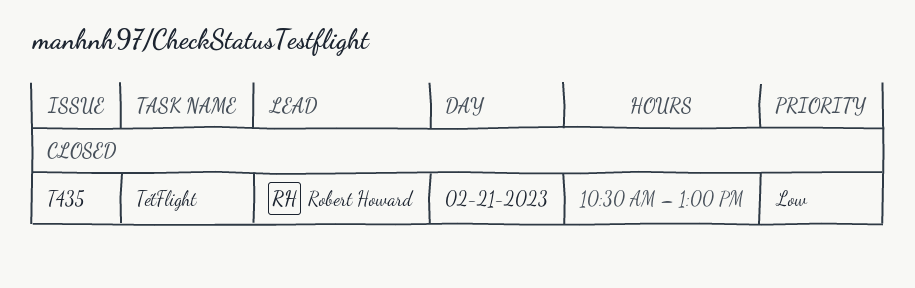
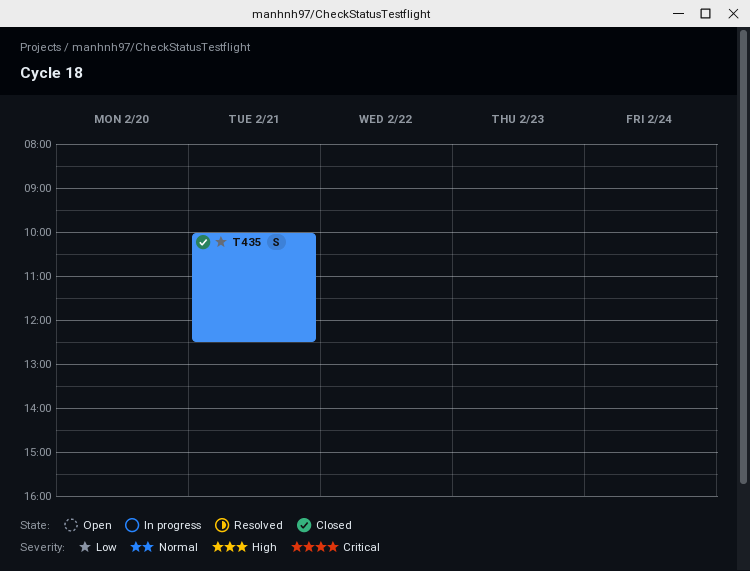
T435, begins: 10:30 -> 10:00
T435, ends: 13:00 -> 12:30

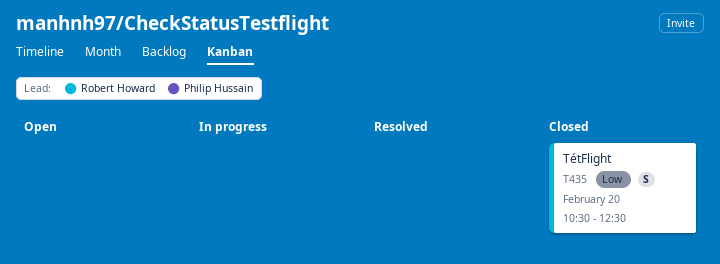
T435, day: Feb 21 -> Feb 20
T435, begins: 10:00 -> 10:30

